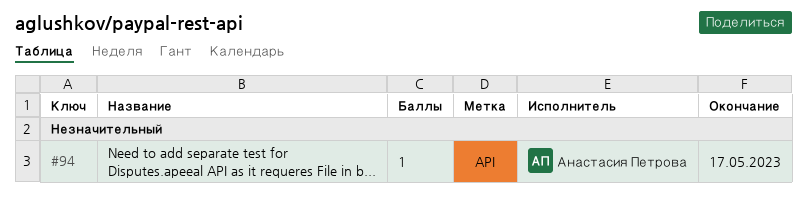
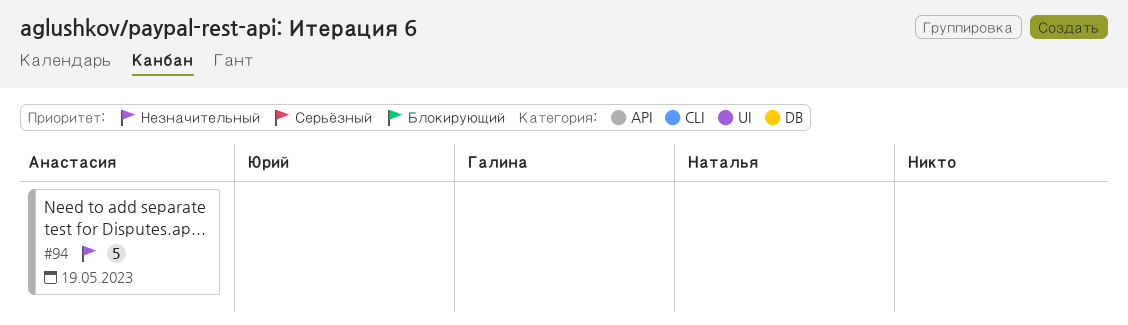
#94, estimate: 1 -> 5
#94, due: May 17 -> May 19

